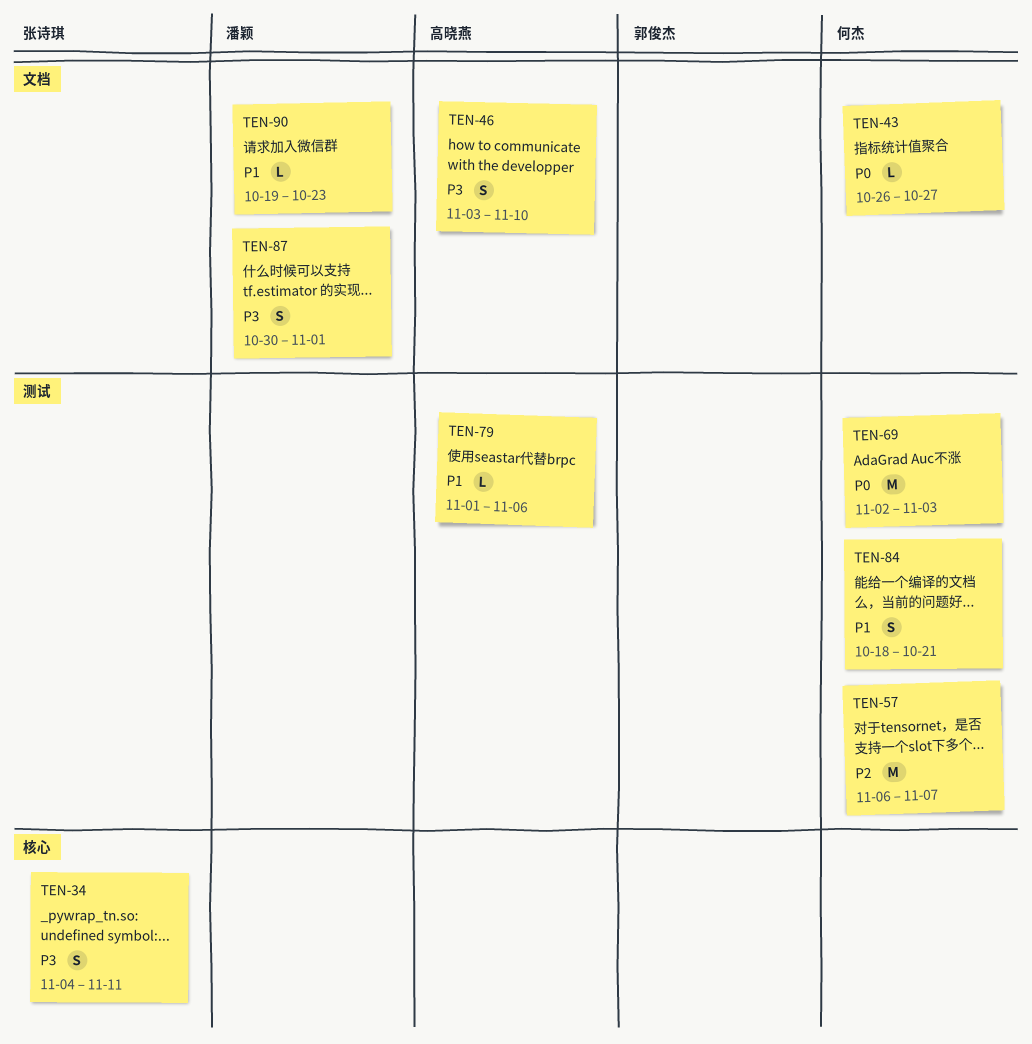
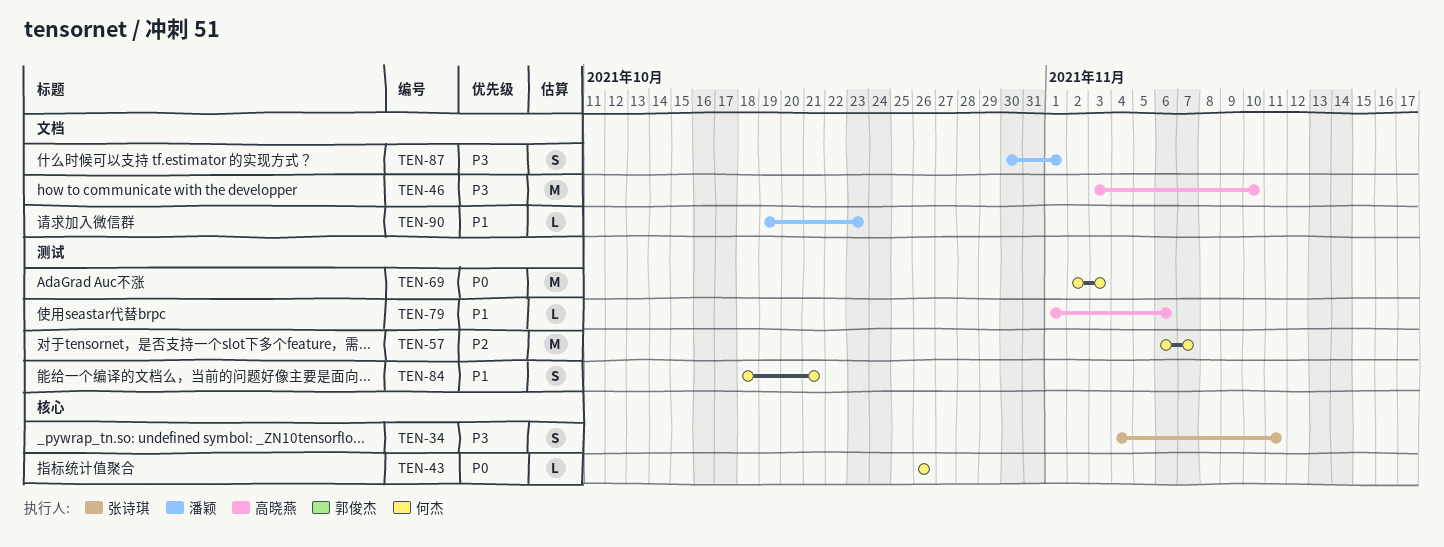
TEN-43, label: 文档 -> 核心
TEN-43, due: Oct 27 -> Oct 26
TEN-46, estimate: S -> M

